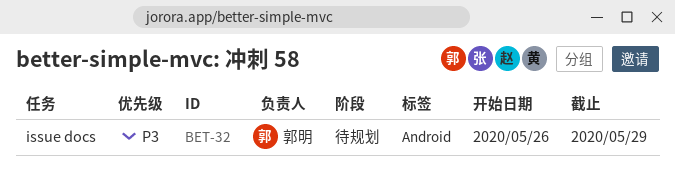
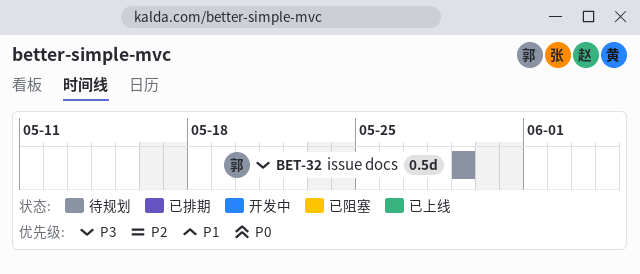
BET-32, start: May 26 -> May 29

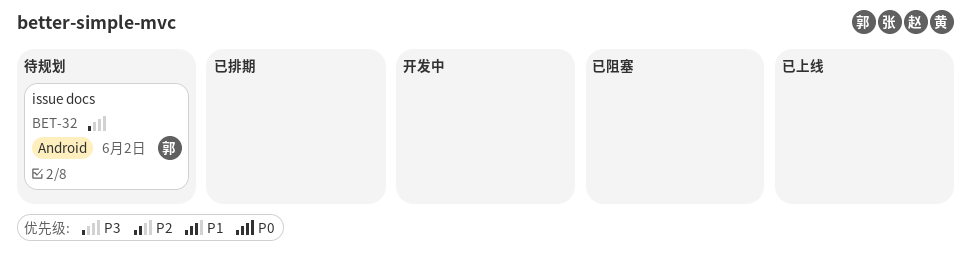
BET-32, due: May 29 -> Jun 2

